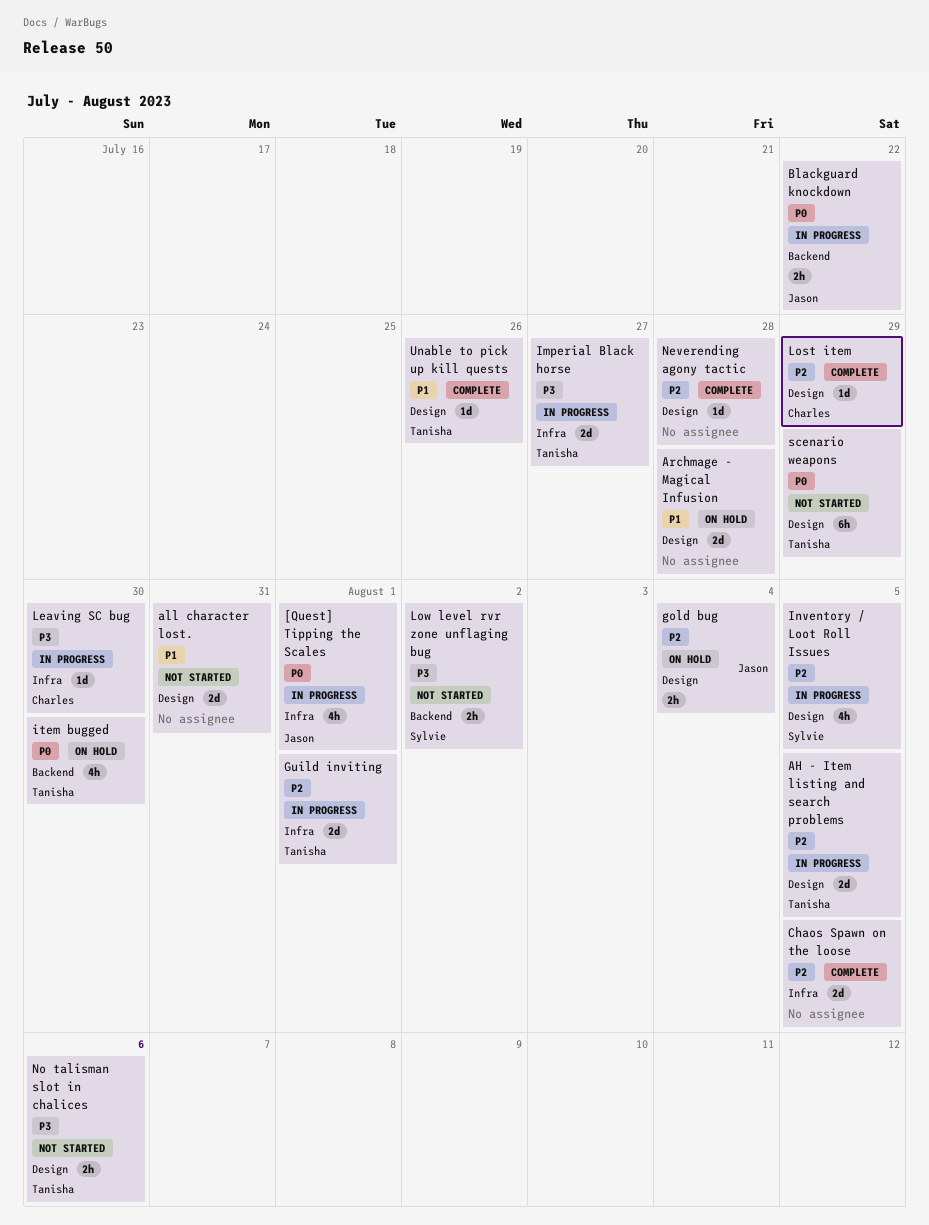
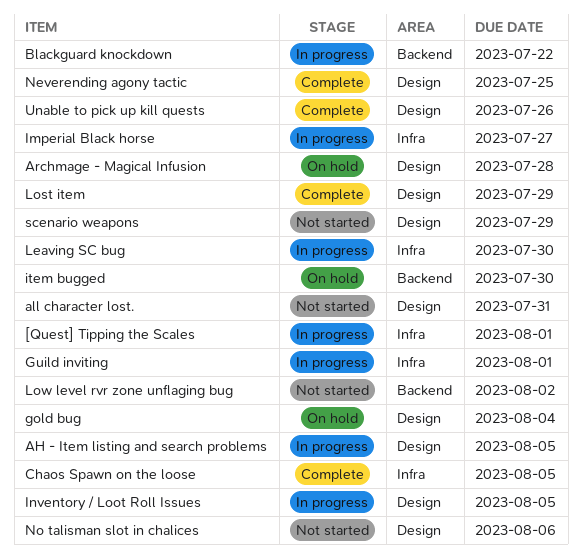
Neverending agony tactic, due: Jul 28 -> Jul 25

